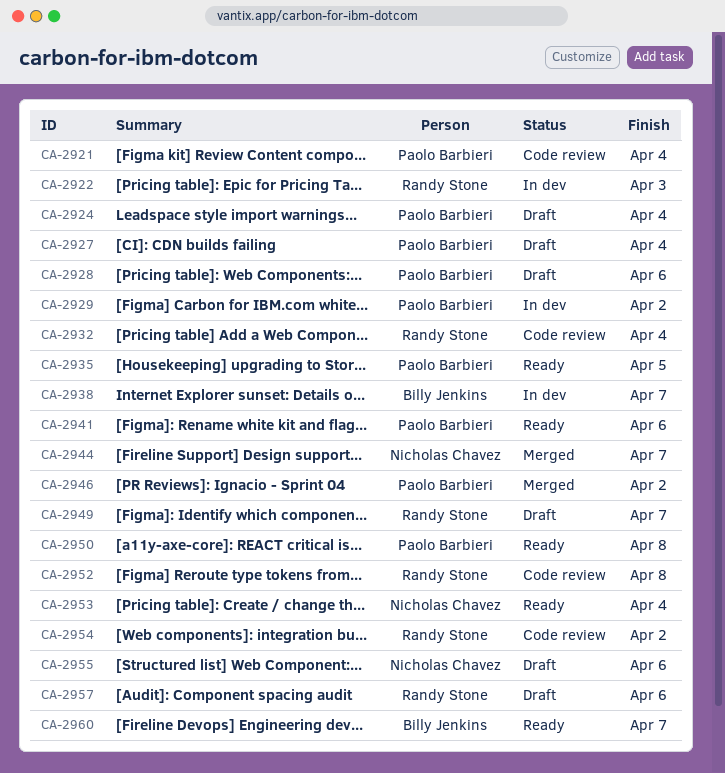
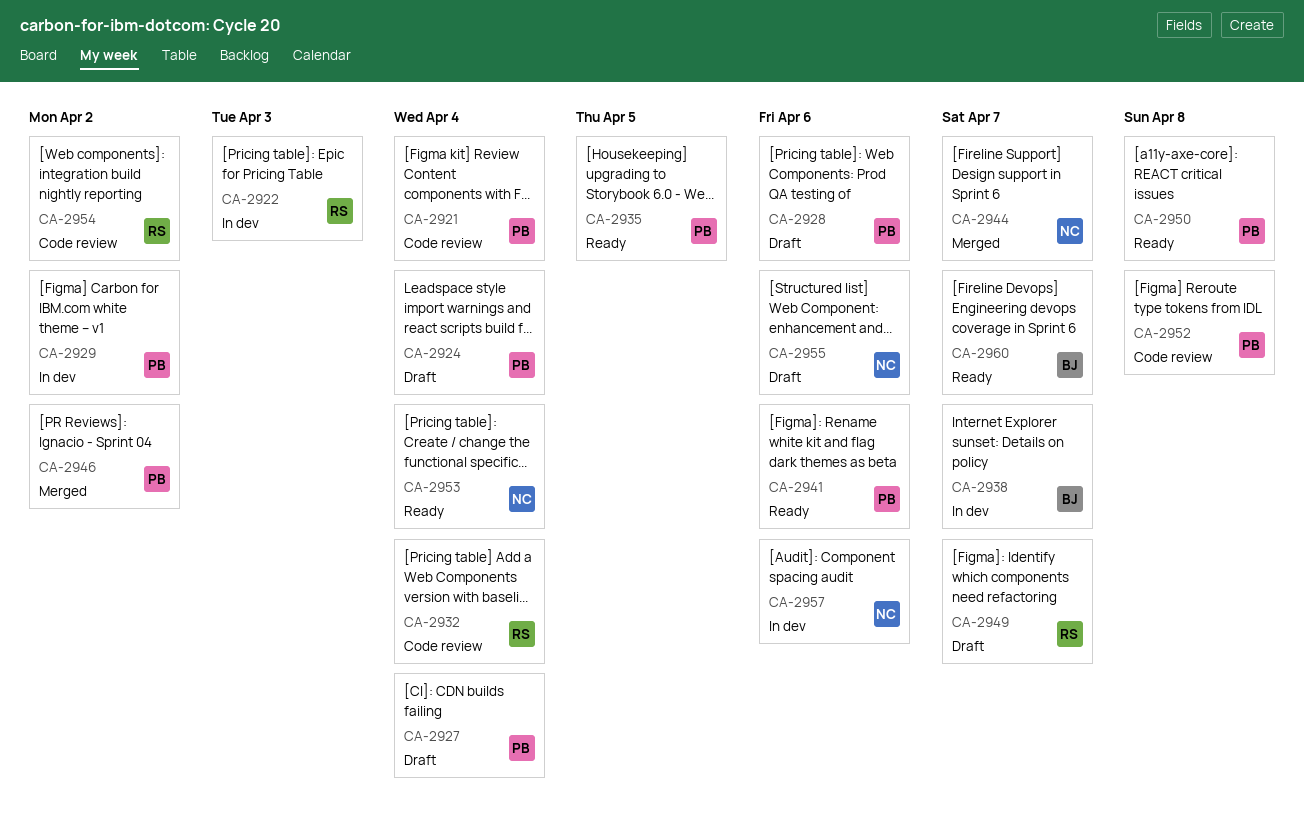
CA-2952, owner: Randy Stone -> Paolo Barbieri
CA-2957, status: Draft -> In dev
CA-2957, owner: Randy Stone -> Nicholas Chavez

